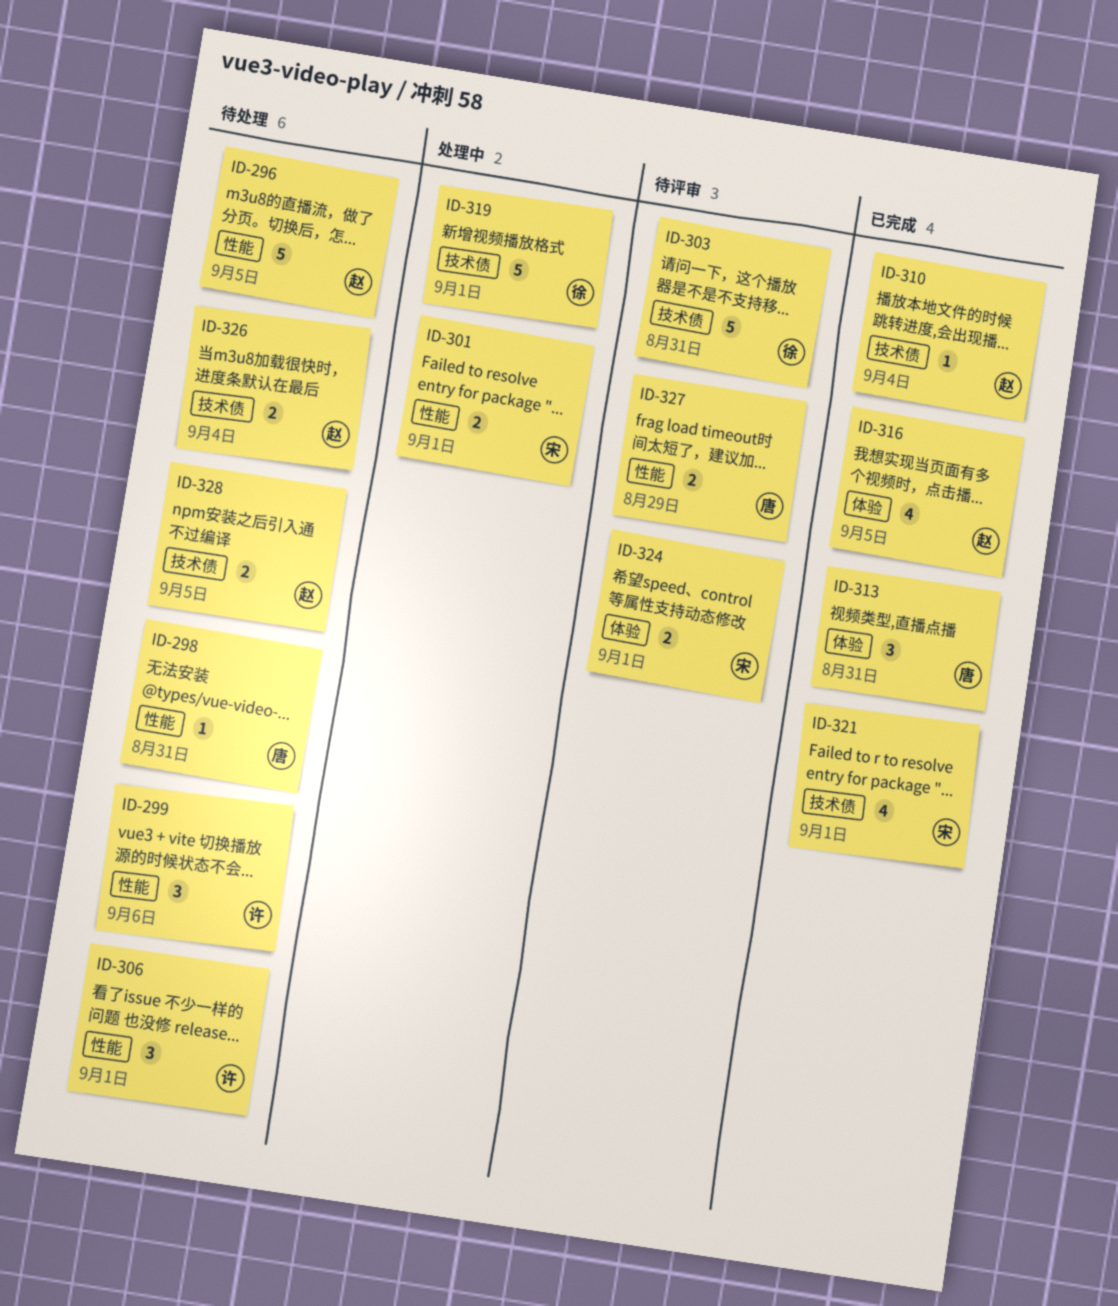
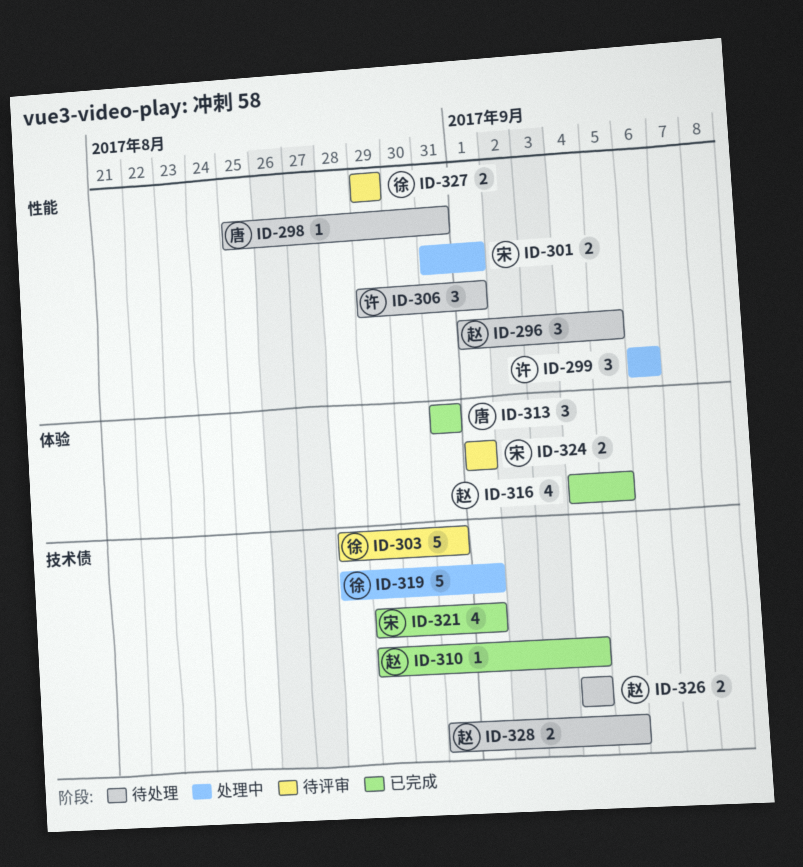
ID-296, estimate: 5 -> 3
ID-299, status: 待处理 -> 处理中
ID-327, owner: 唐 -> 徐

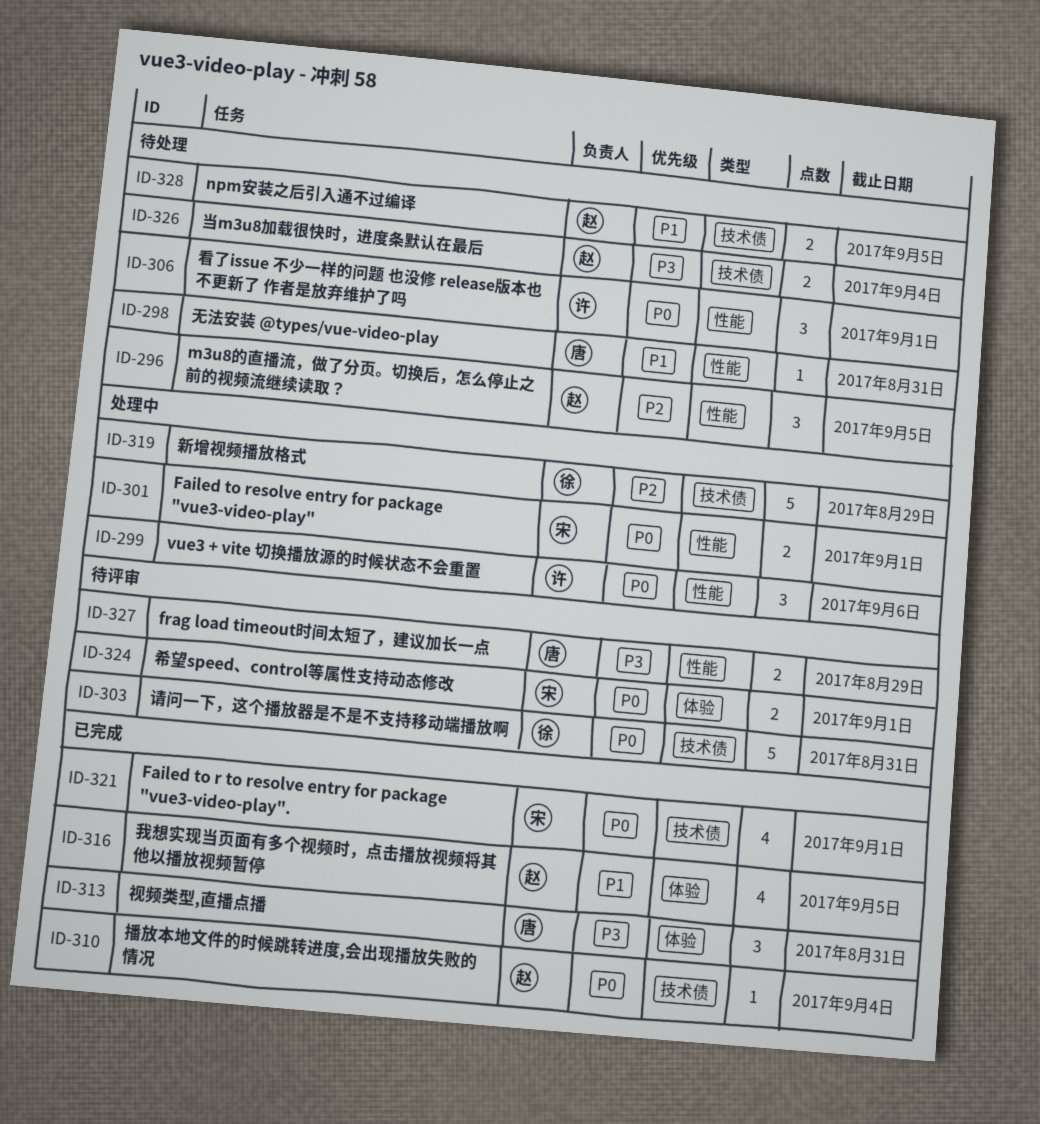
ID-319, due: Sep 1 -> Aug 29
ID-327, owner: 徐 -> 唐

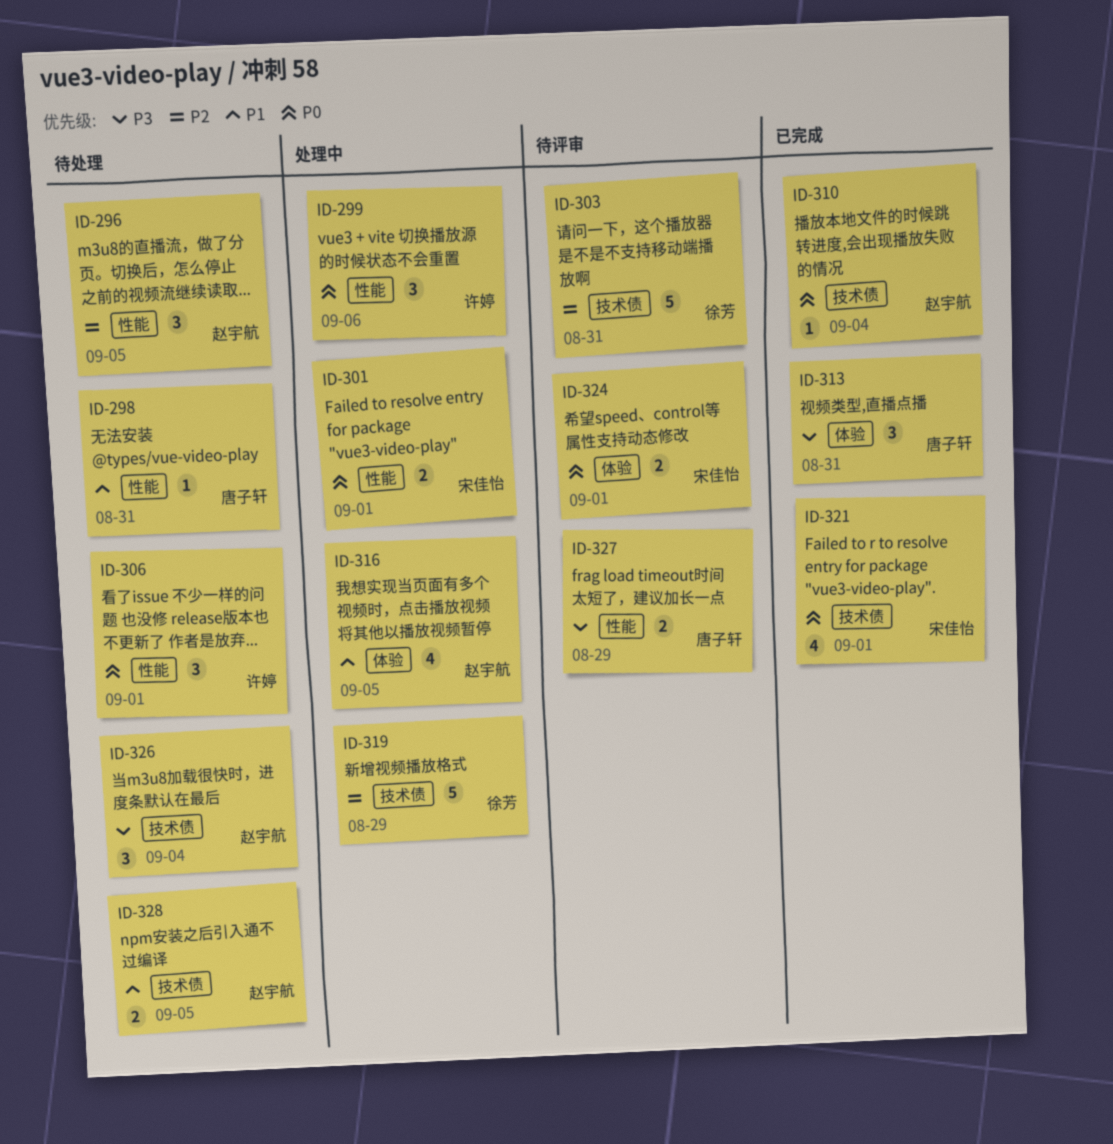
ID-303, priority: P0 -> P2
ID-316, status: 已完成 -> 处理中
ID-326, estimate: 2 -> 3

